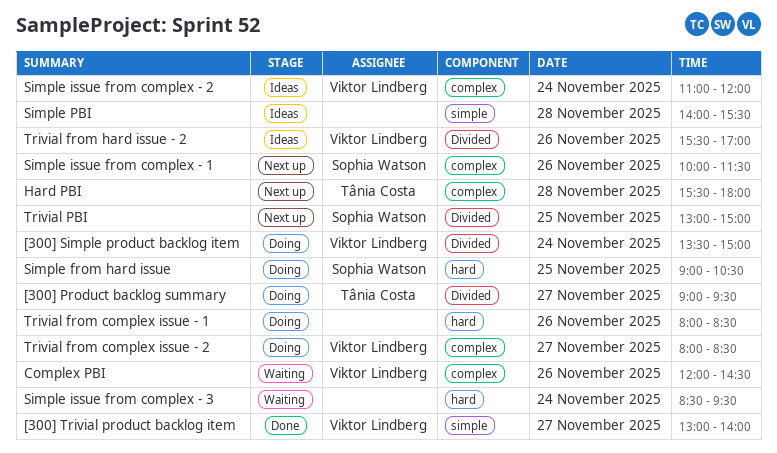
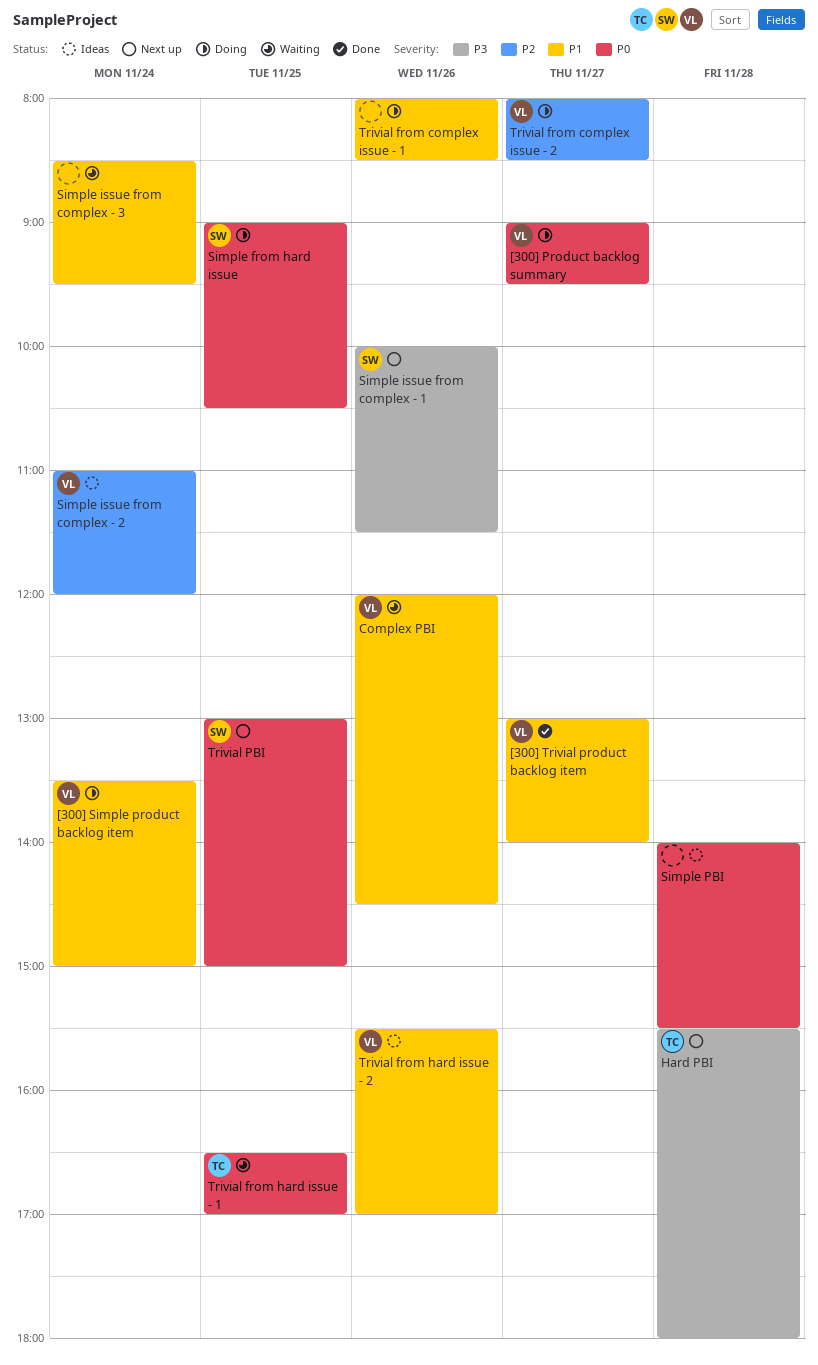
[300] Product backlog summary, owner: Tânia Costa -> Viktor Lindberg
Trivial from hard issue - 1: none -> present

